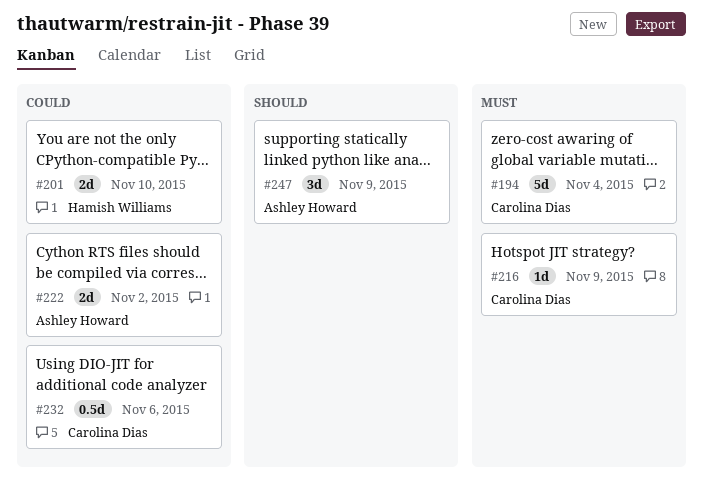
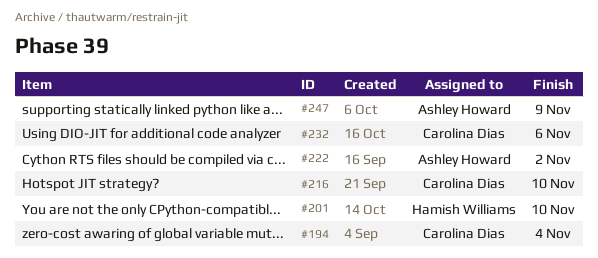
#216, due: Nov 9 -> Nov 10

